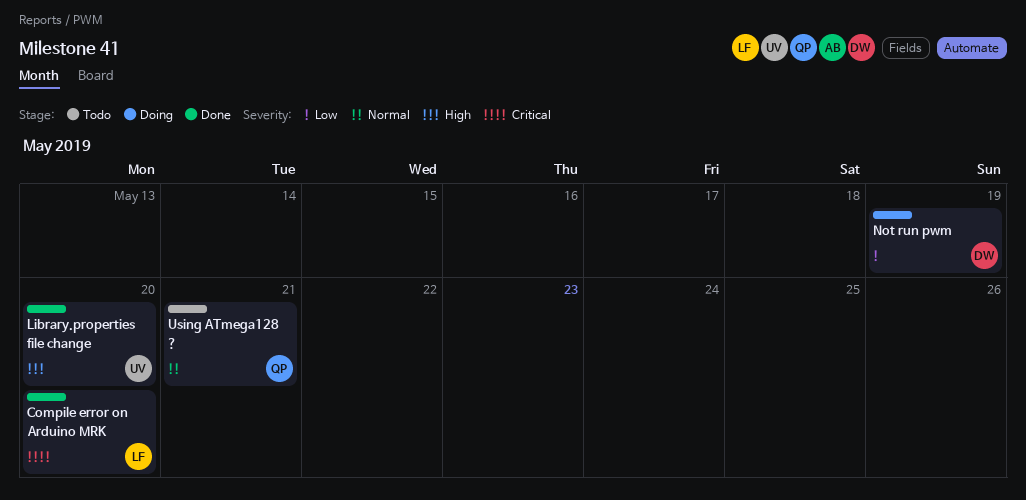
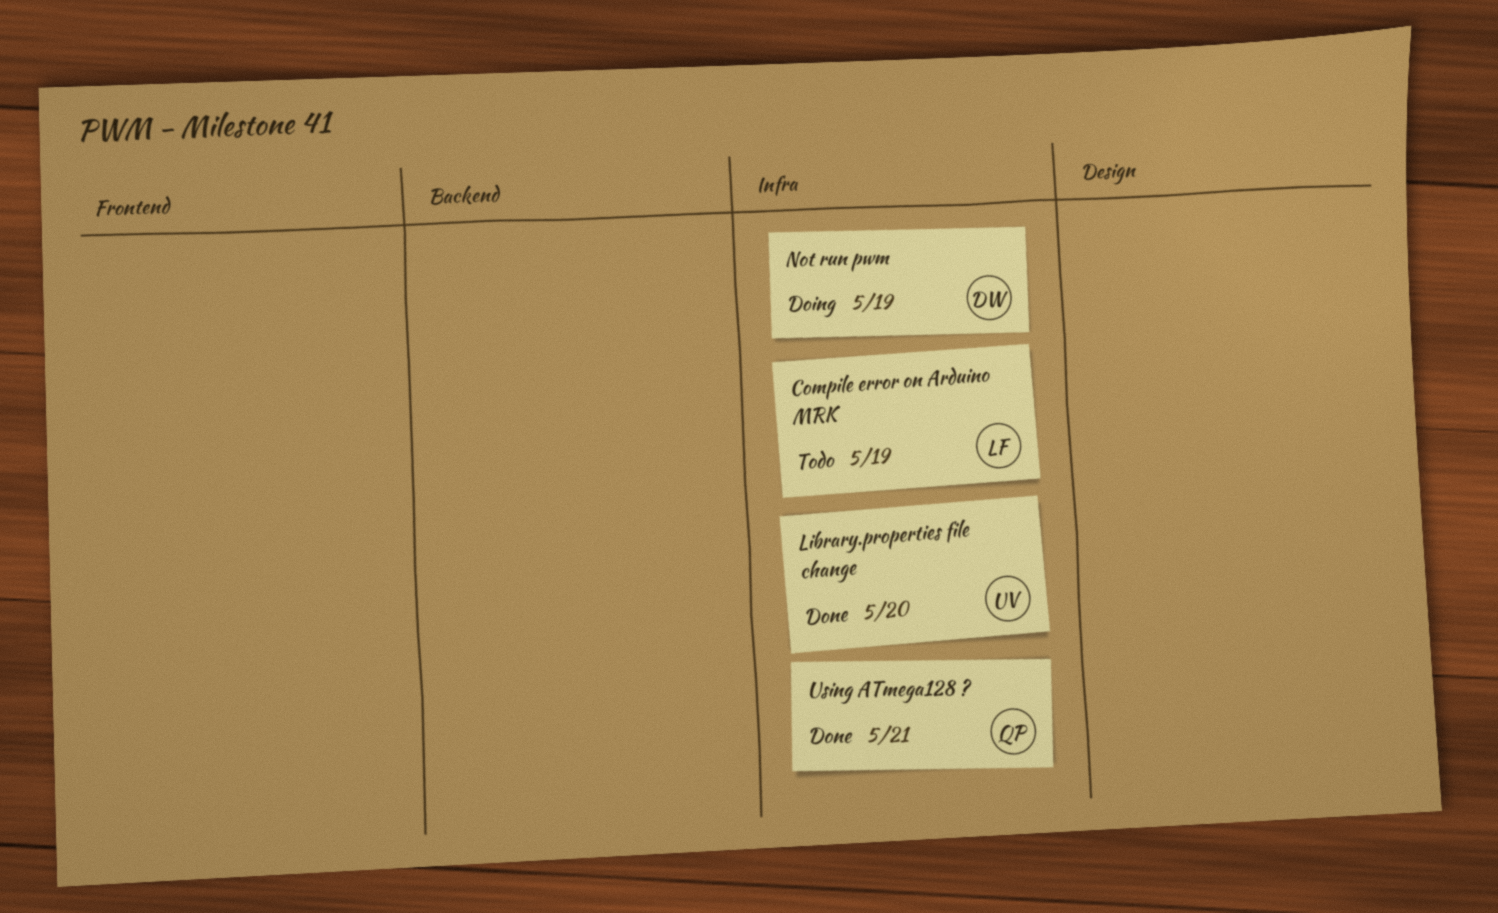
Compile error on Arduino MRK, status: Done -> Todo
Compile error on Arduino MRK, due: May 20 -> May 19
Using ATmega128 ?, status: Todo -> Done

